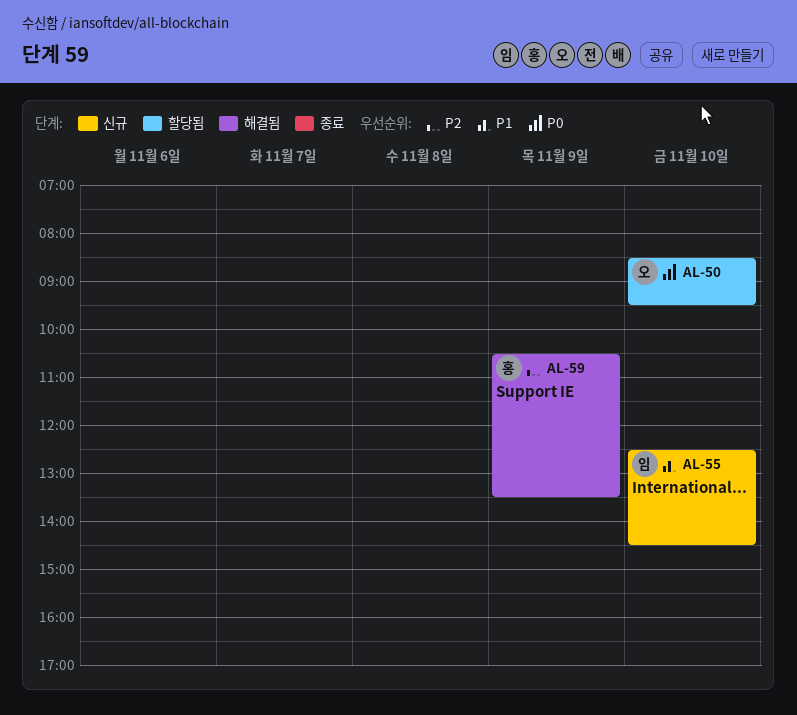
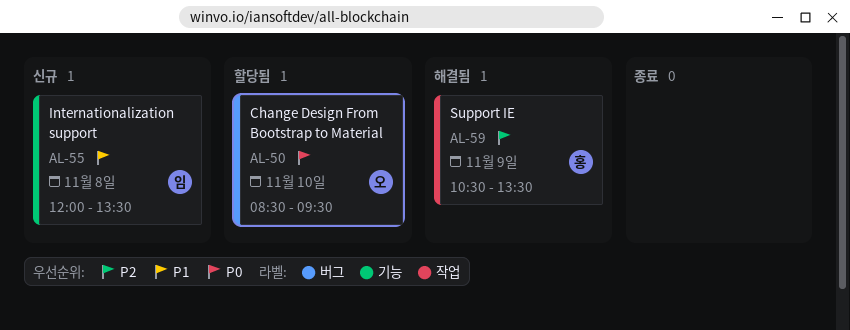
AL-55, day: Nov 10 -> Nov 8
AL-55, begins: 12:30 -> 12:00
AL-55, ends: 14:30 -> 13:30

